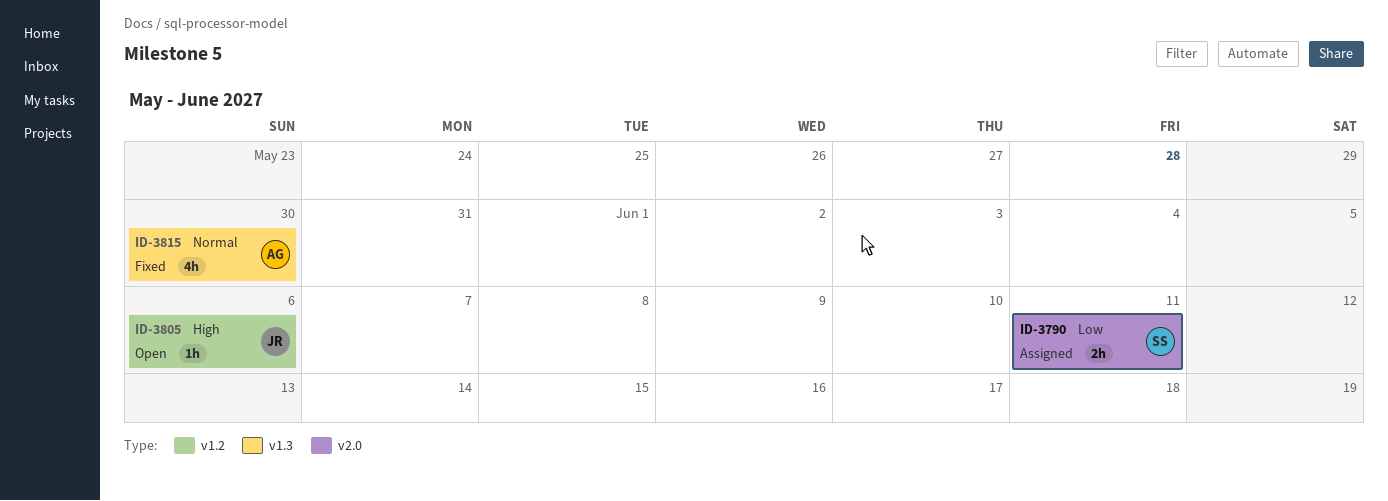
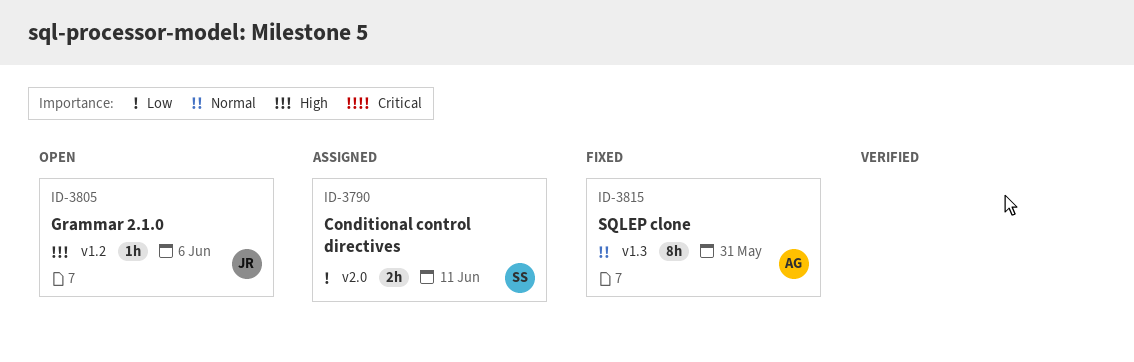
ID-3815, estimate: 4h -> 8h
ID-3815, due: May 30 -> May 31

